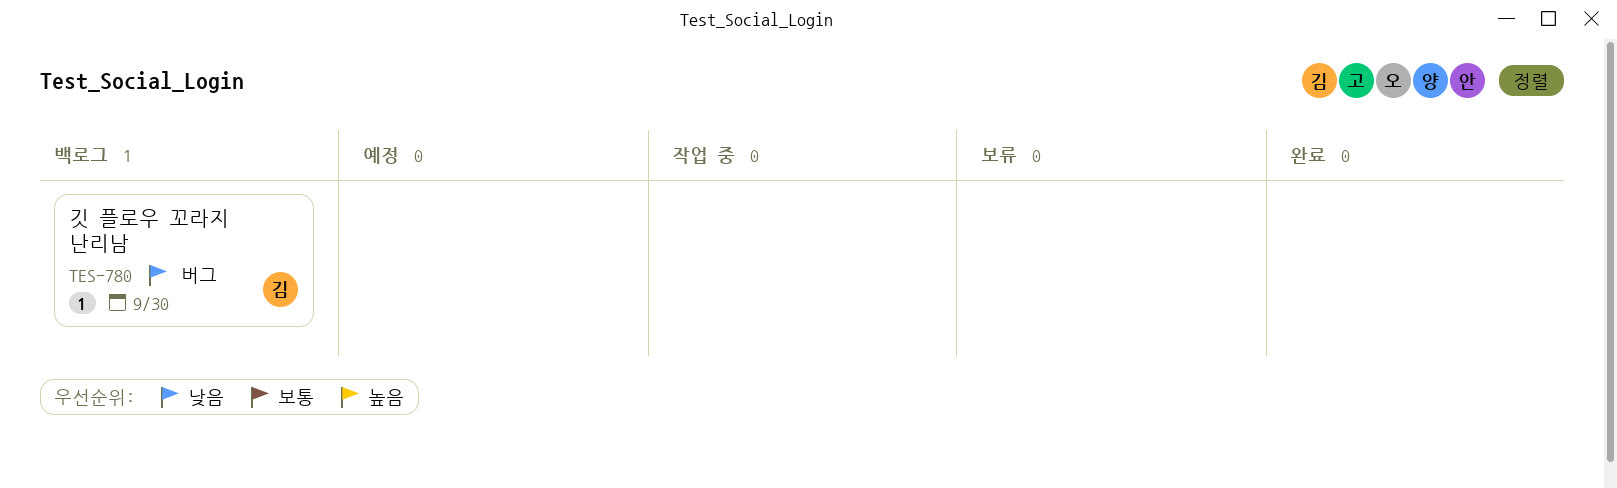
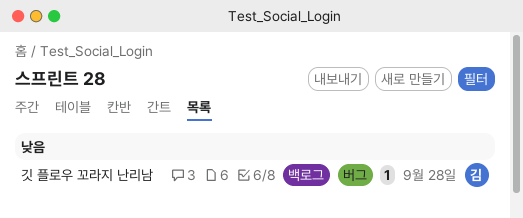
깃 플로우 꼬라지 난리남, due: Sep 30 -> Sep 28

